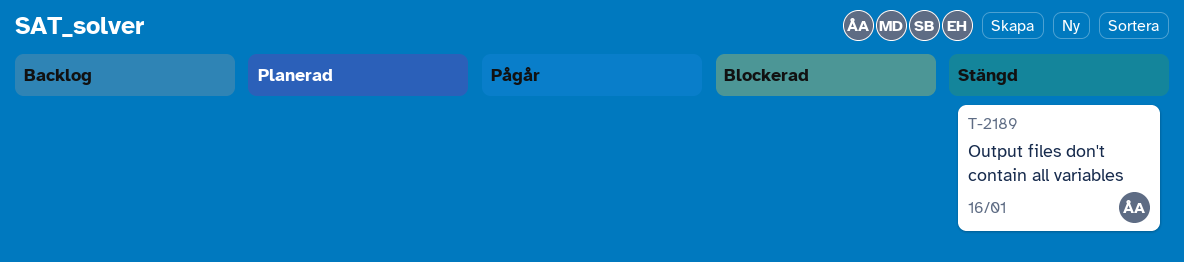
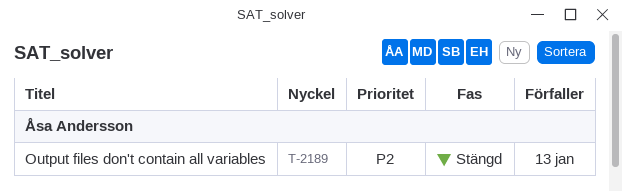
T-2189, due: Jan 16 -> Jan 13

